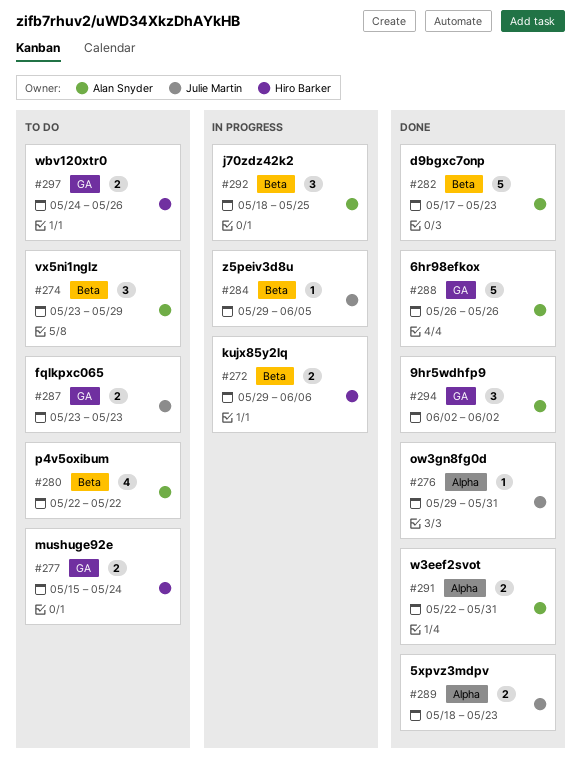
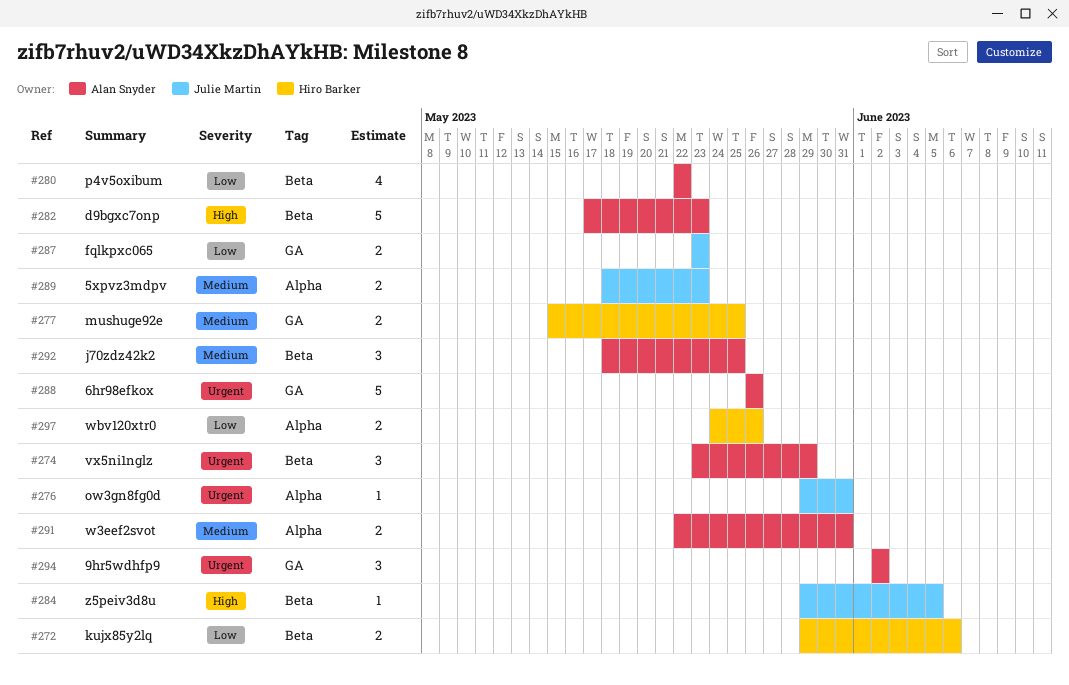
#277, due: May 24 -> May 25
#297, label: GA -> Alpha

